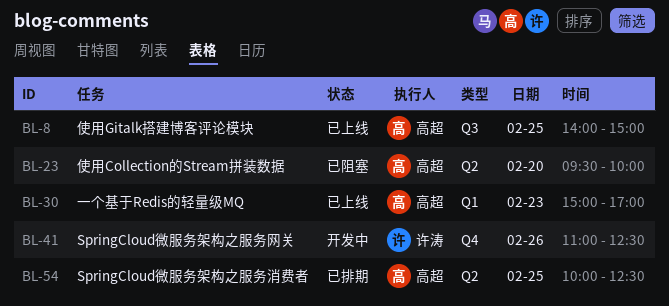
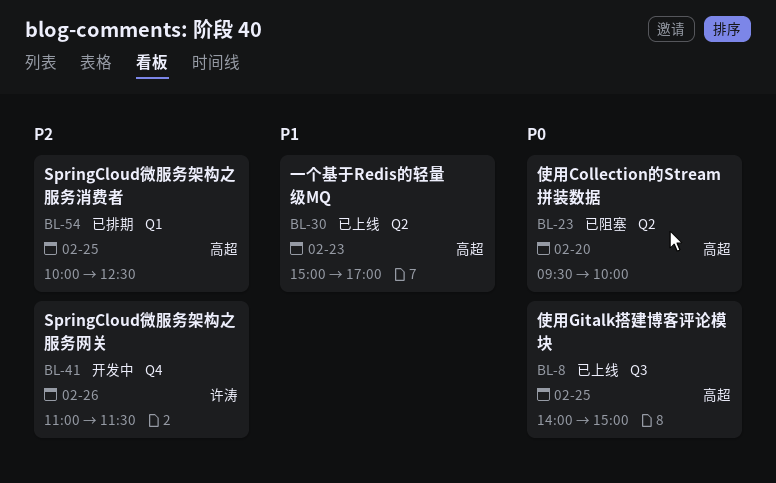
BL-30, label: Q1 -> Q2
BL-41, ends: 12:30 -> 11:30
BL-54, label: Q2 -> Q1

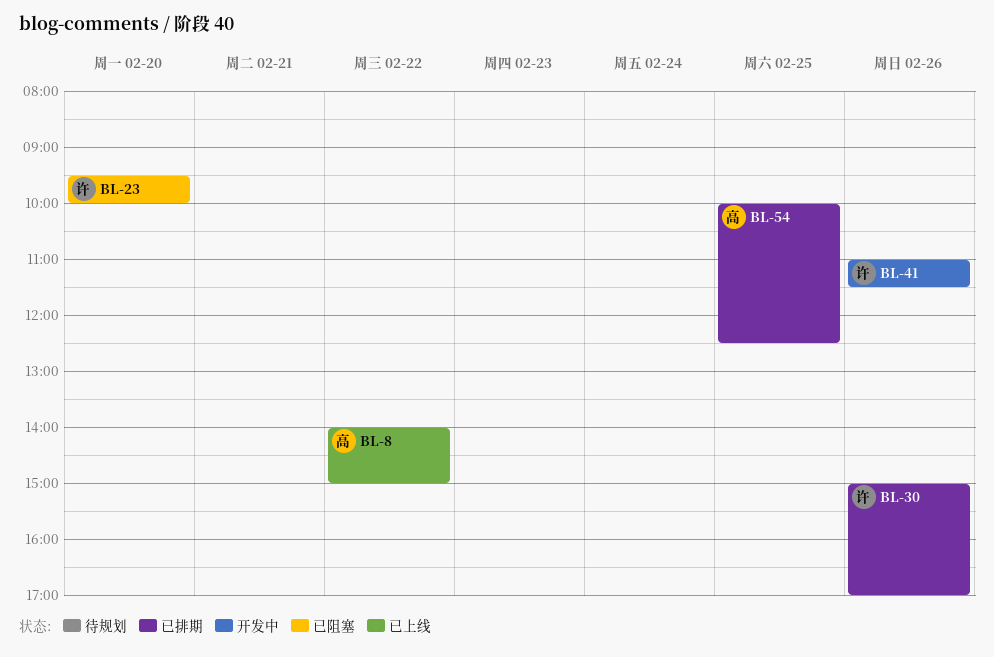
BL-8, day: Feb 25 -> Feb 22
BL-23, owner: 高超 -> 许涛
BL-30, status: 已上线 -> 已排期
BL-30, owner: 高超 -> 许涛
BL-30, day: Feb 23 -> Feb 26

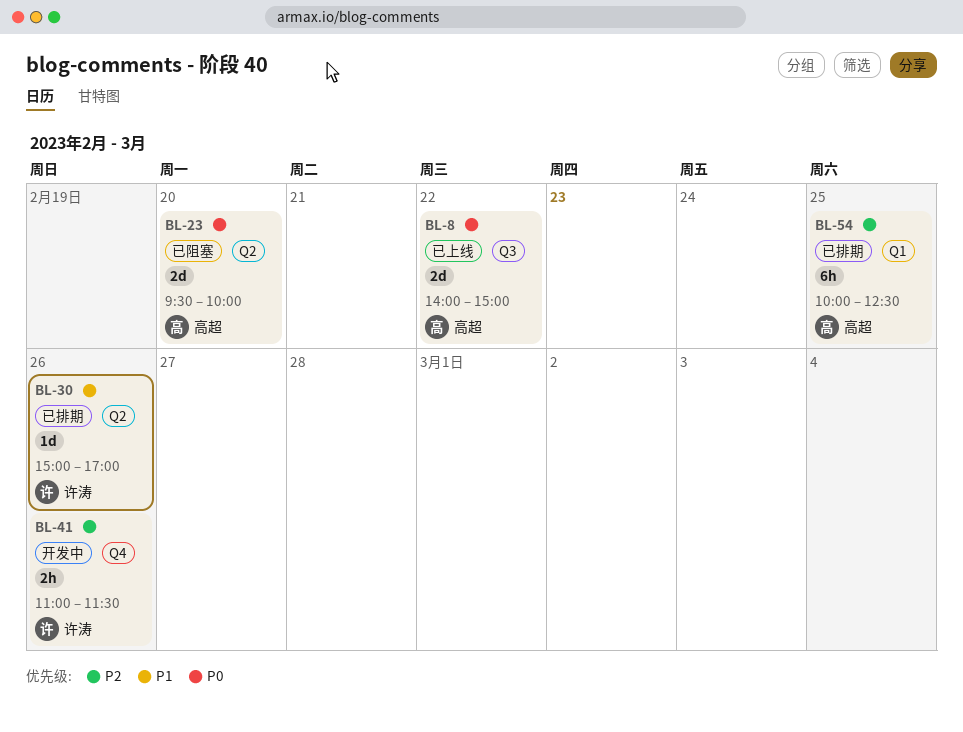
BL-23, owner: 许涛 -> 高超

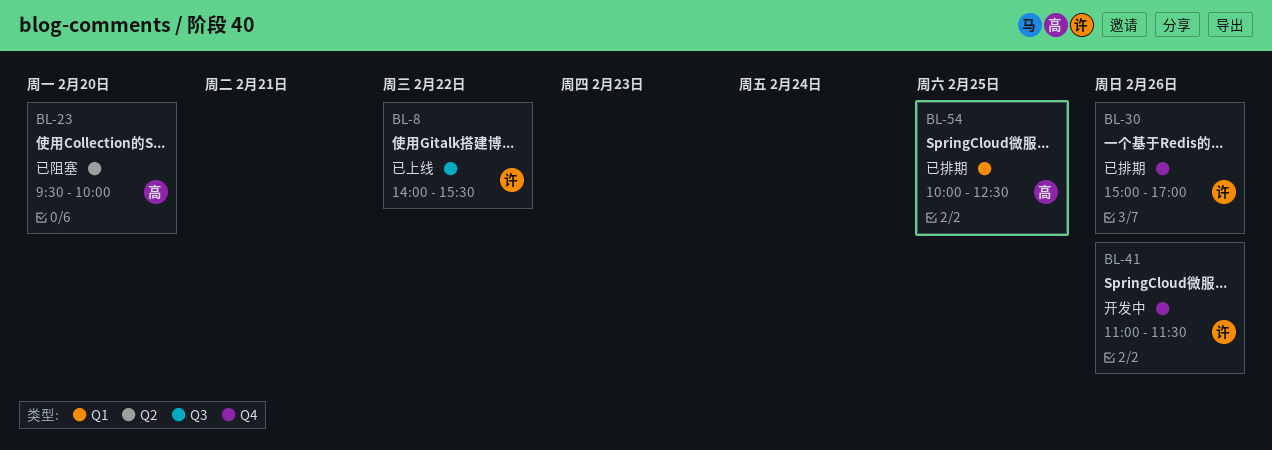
BL-8, owner: 高超 -> 许涛
BL-8, ends: 15:00 -> 15:30
BL-30, label: Q2 -> Q4

